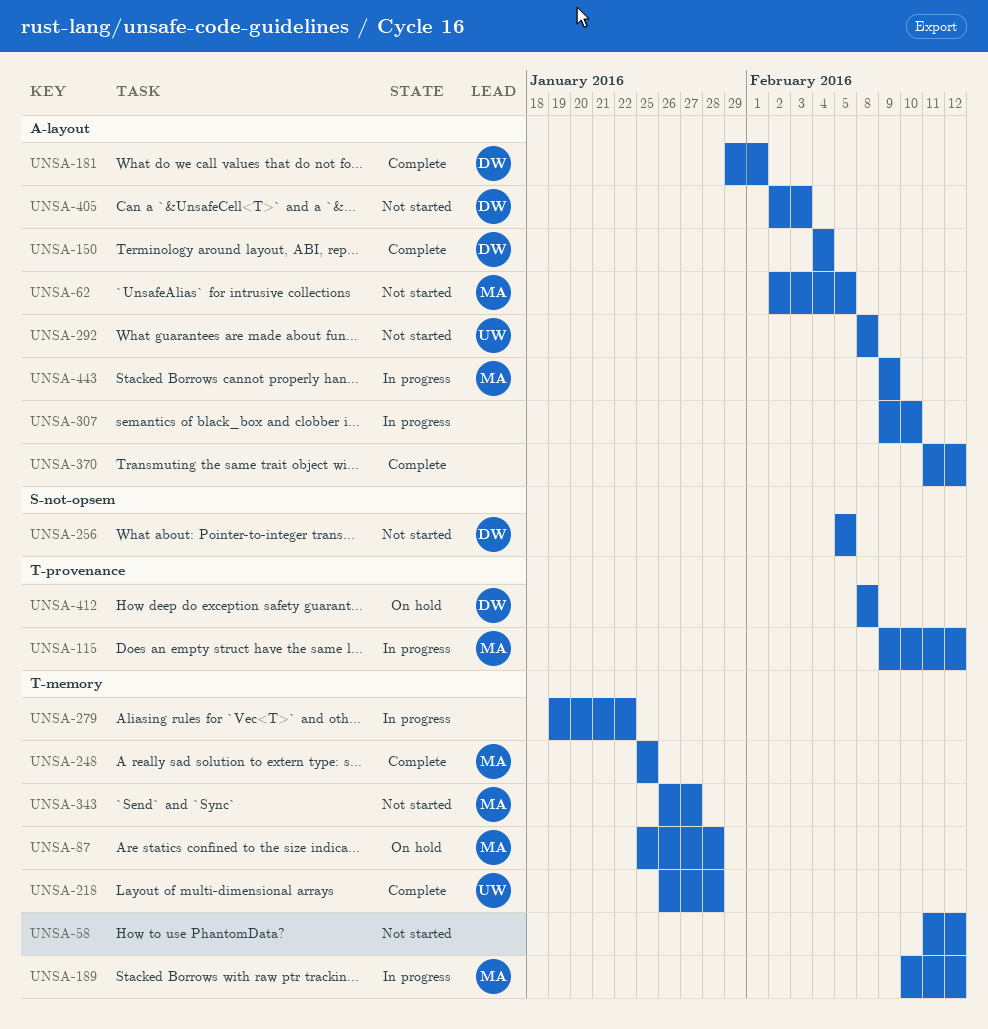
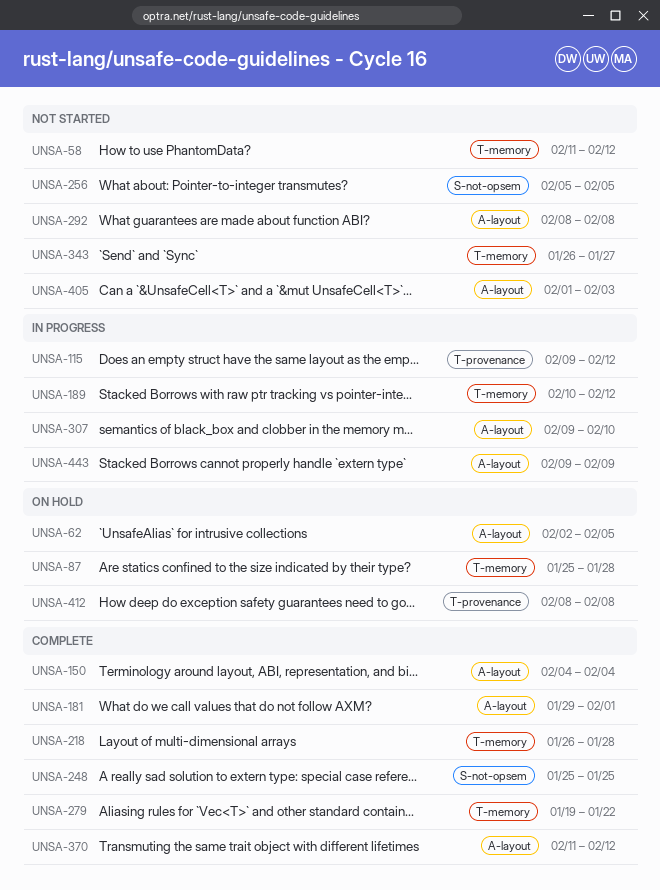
UNSA-62, status: Not started -> On hold
UNSA-248, label: T-memory -> S-not-opsem
UNSA-279, status: In progress -> Complete
UNSA-405, start: Feb 2 -> Feb 1

